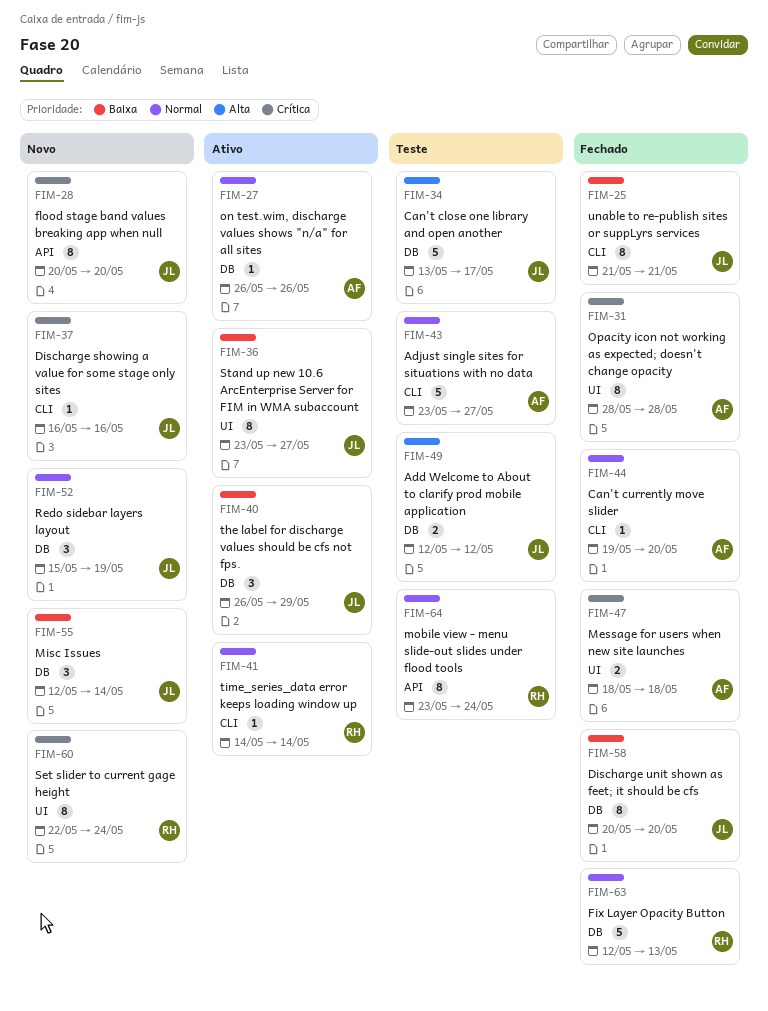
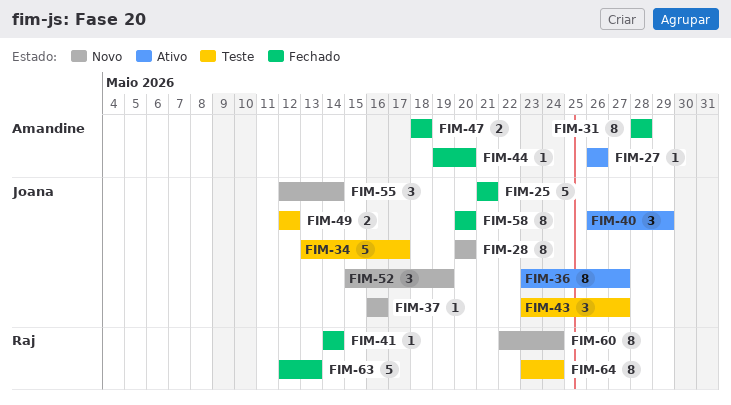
FIM-25, estimate: 8 -> 5
FIM-41, status: Ativo -> Fechado
FIM-43, owner: Amandine -> Joana
FIM-43, estimate: 5 -> 3

